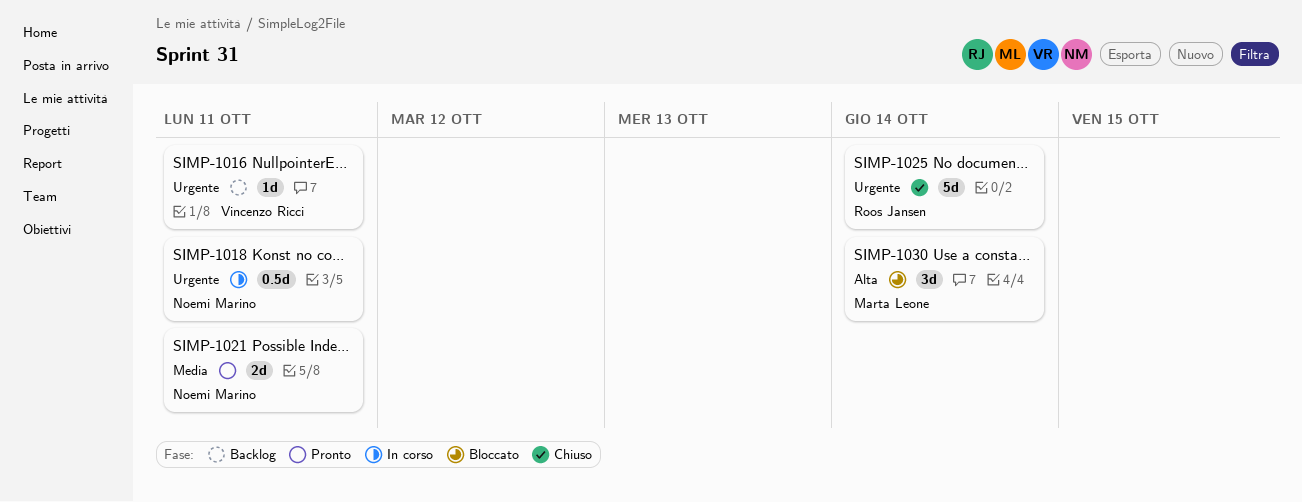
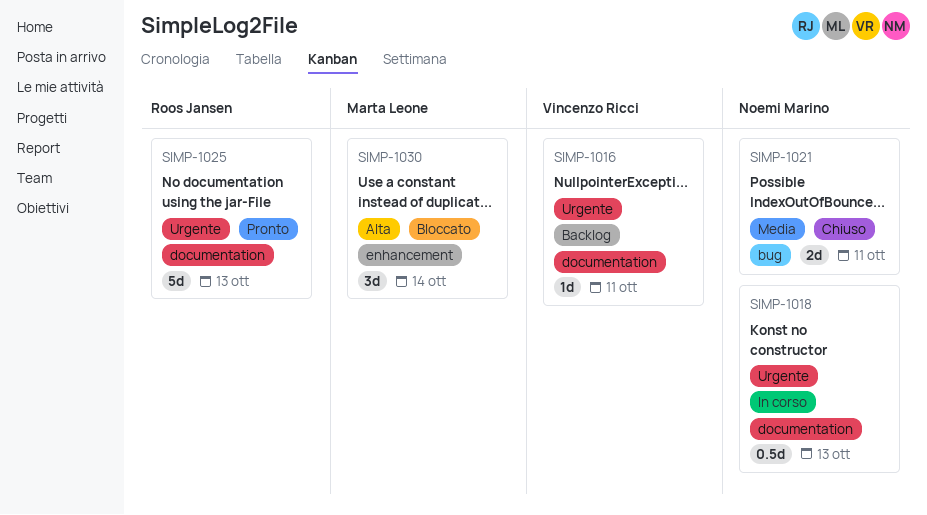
SIMP-1018, due: Oct 11 -> Oct 13
SIMP-1021, status: Pronto -> Chiuso
SIMP-1025, status: Chiuso -> Pronto
SIMP-1025, due: Oct 14 -> Oct 13

